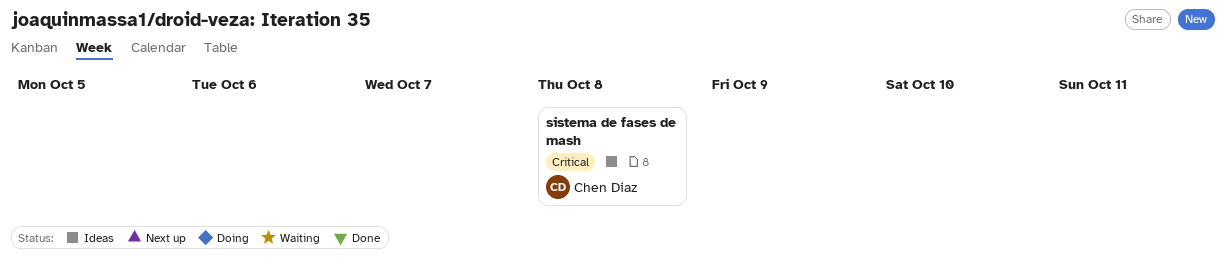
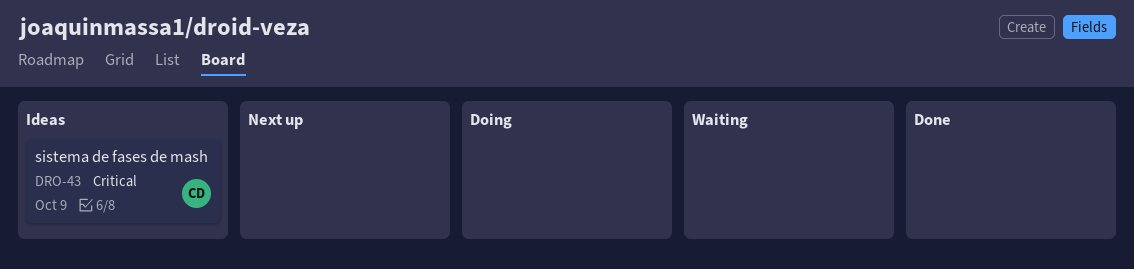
sistema de fases de mash, due: Oct 8 -> Oct 9

